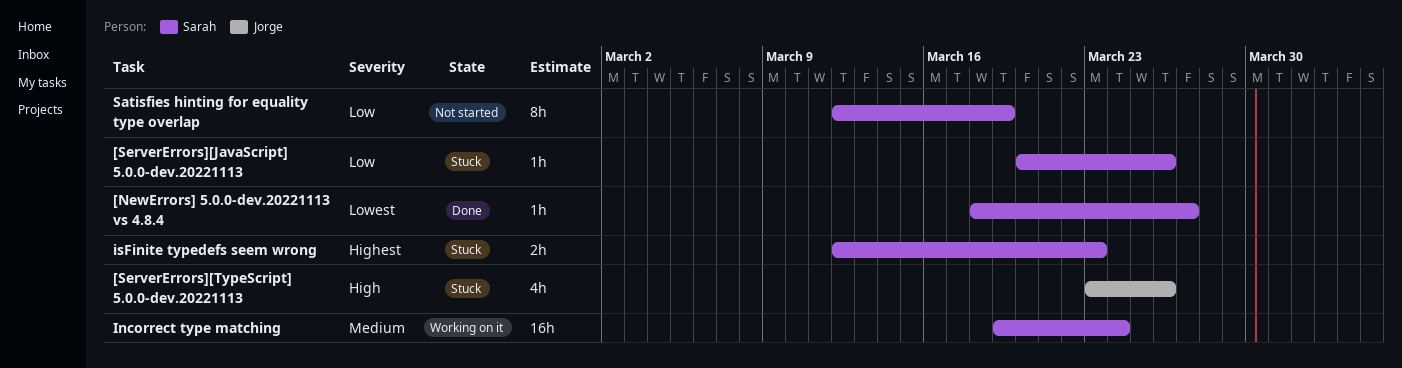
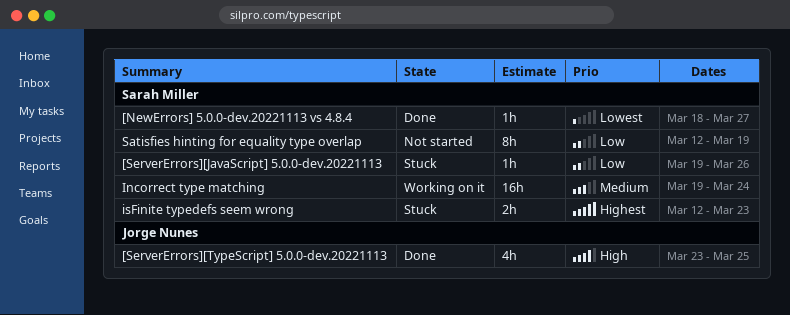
[ServerErrors][JavaScript] 5.0.0-dev.20221113, start: Mar 20 -> Mar 19
[ServerErrors][TypeScript] 5.0.0-dev.20221113, status: Stuck -> Done
[ServerErrors][TypeScript] 5.0.0-dev.20221113, due: Mar 26 -> Mar 25

